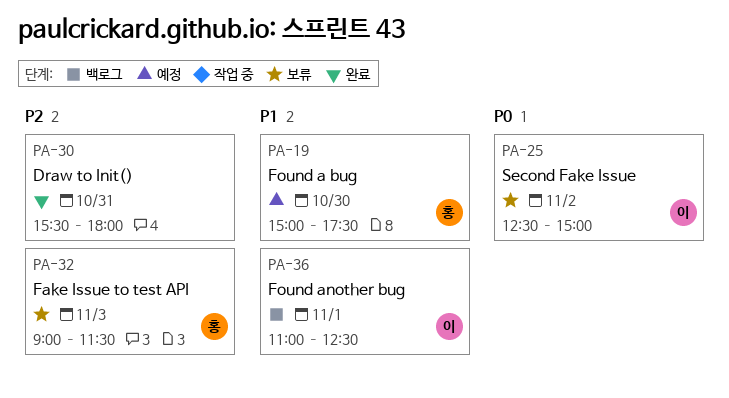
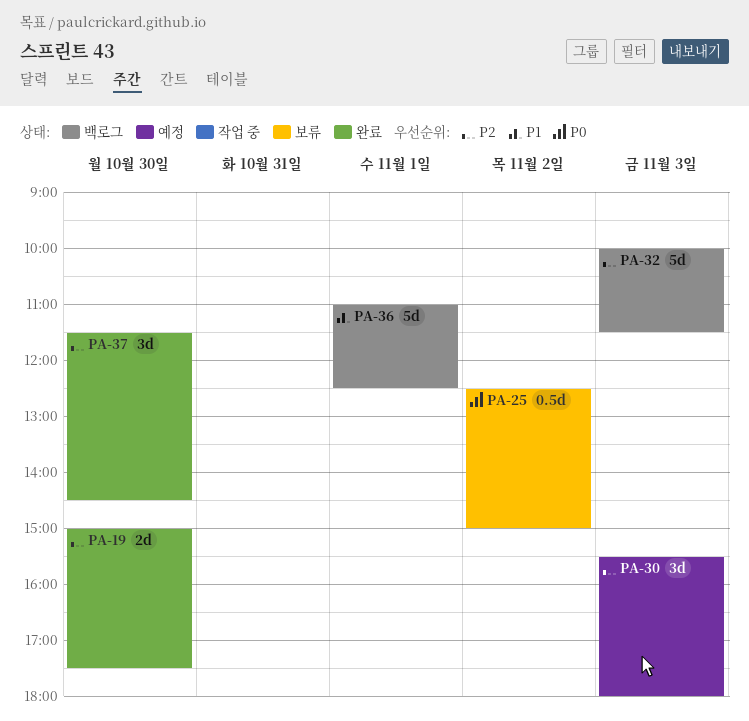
PA-19, status: 예정 -> 완료
PA-19, priority: P1 -> P2
PA-30, status: 완료 -> 예정
PA-30, day: Oct 31 -> Nov 3
PA-32, status: 보류 -> 백로그
PA-32, begins: 09:00 -> 10:00
PA-37: none -> present

